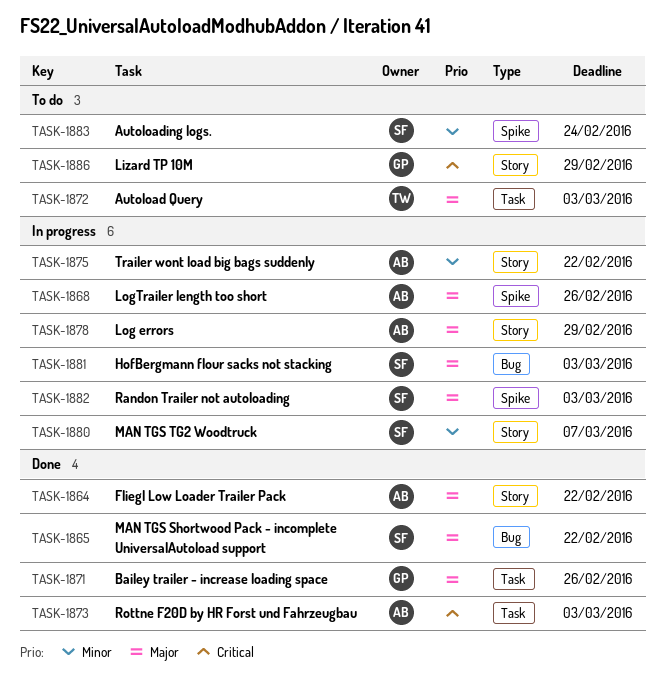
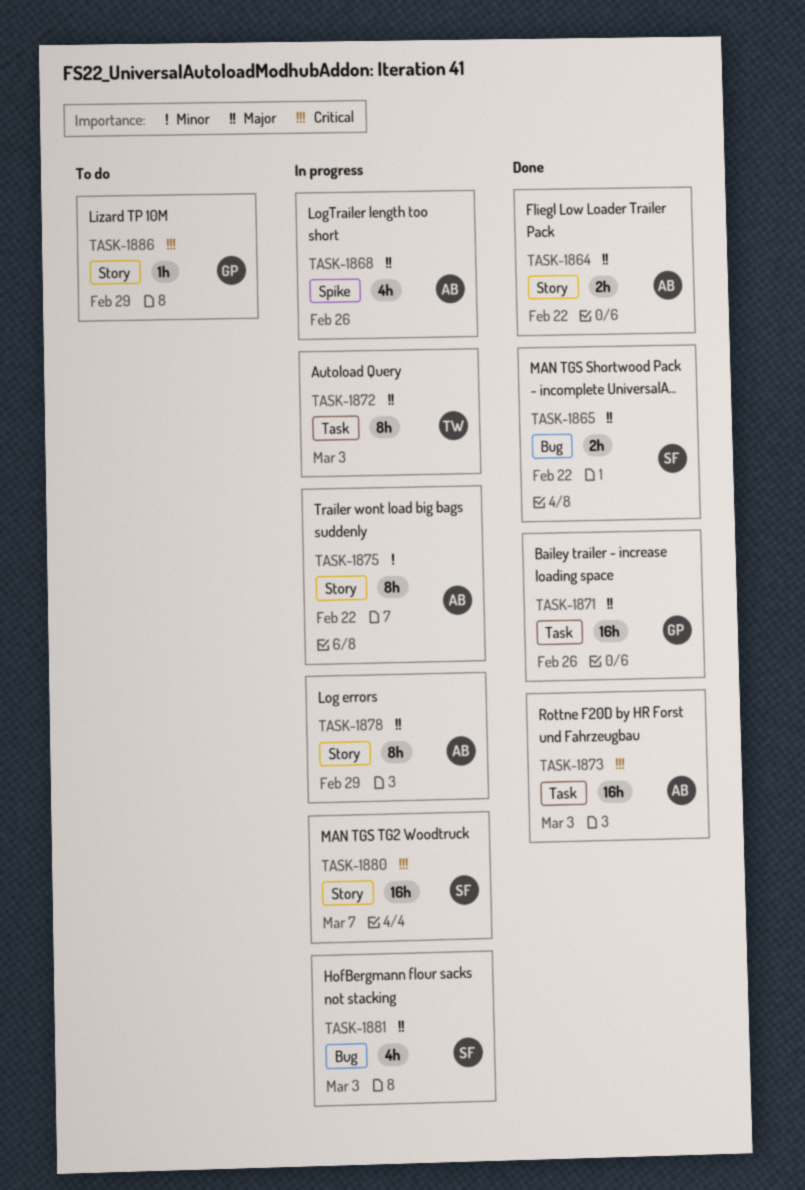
TASK-1872, status: To do -> In progress
TASK-1880, priority: Minor -> Critical
TASK-1882: present -> none
TASK-1883: present -> none

